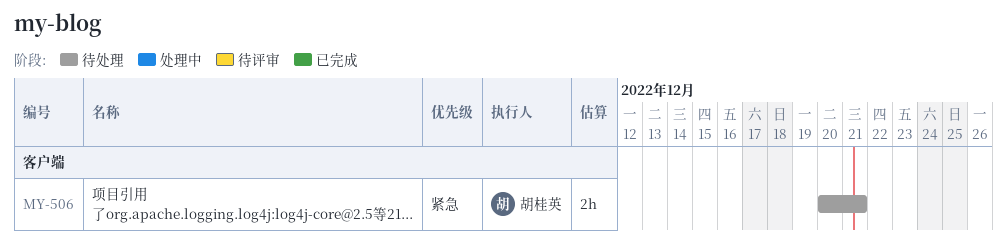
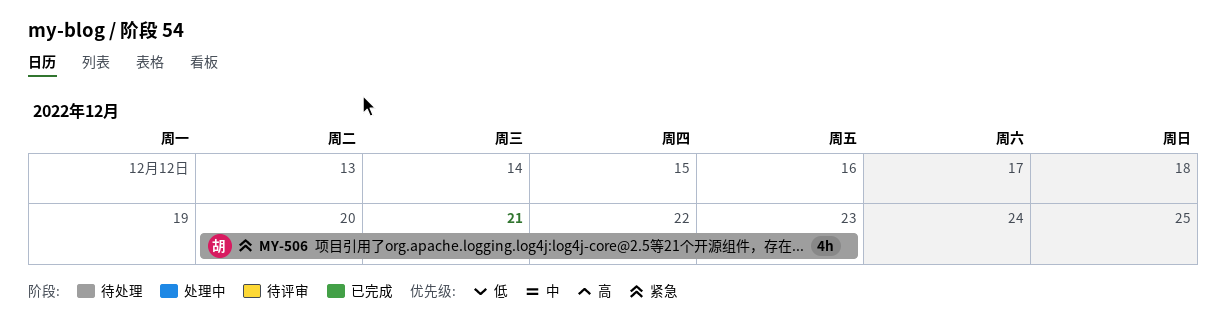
MY-506, estimate: 2h -> 4h
MY-506, due: Dec 21 -> Dec 23

